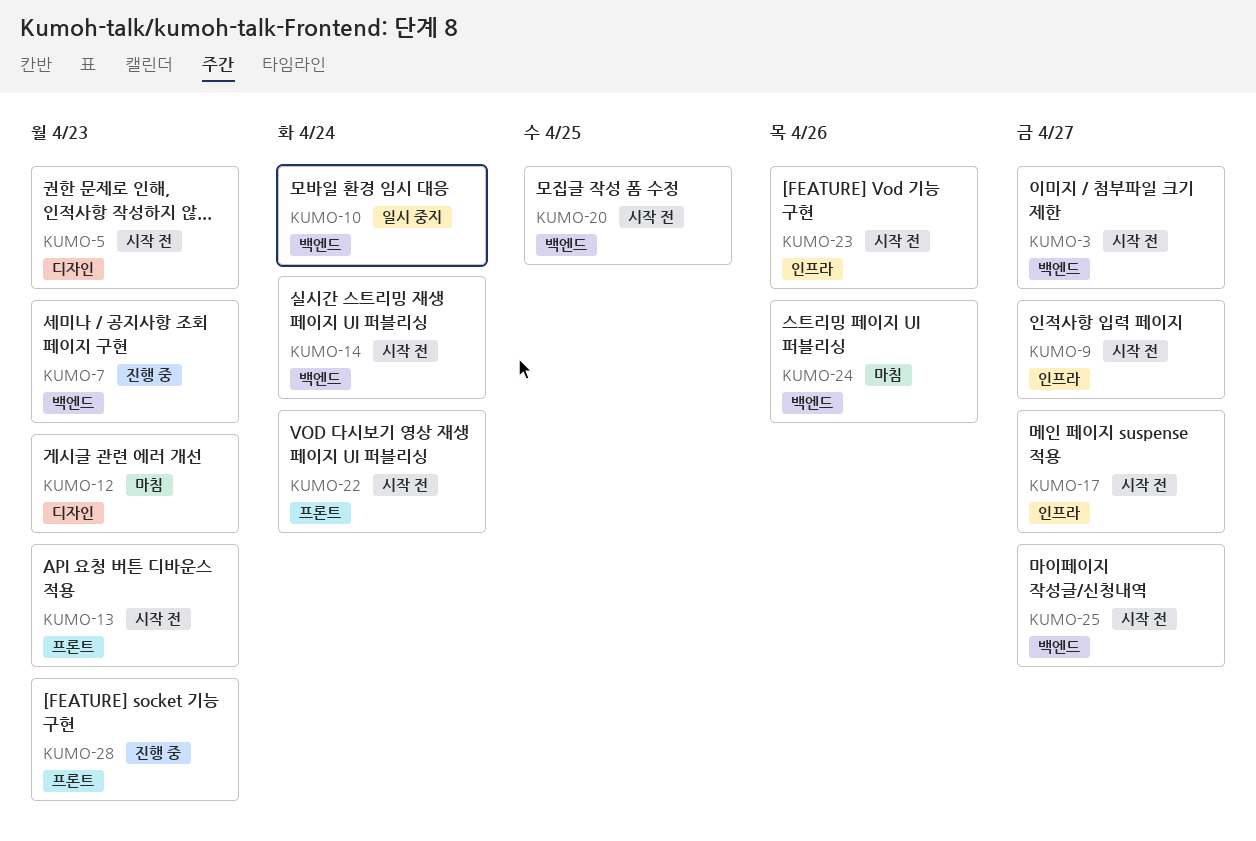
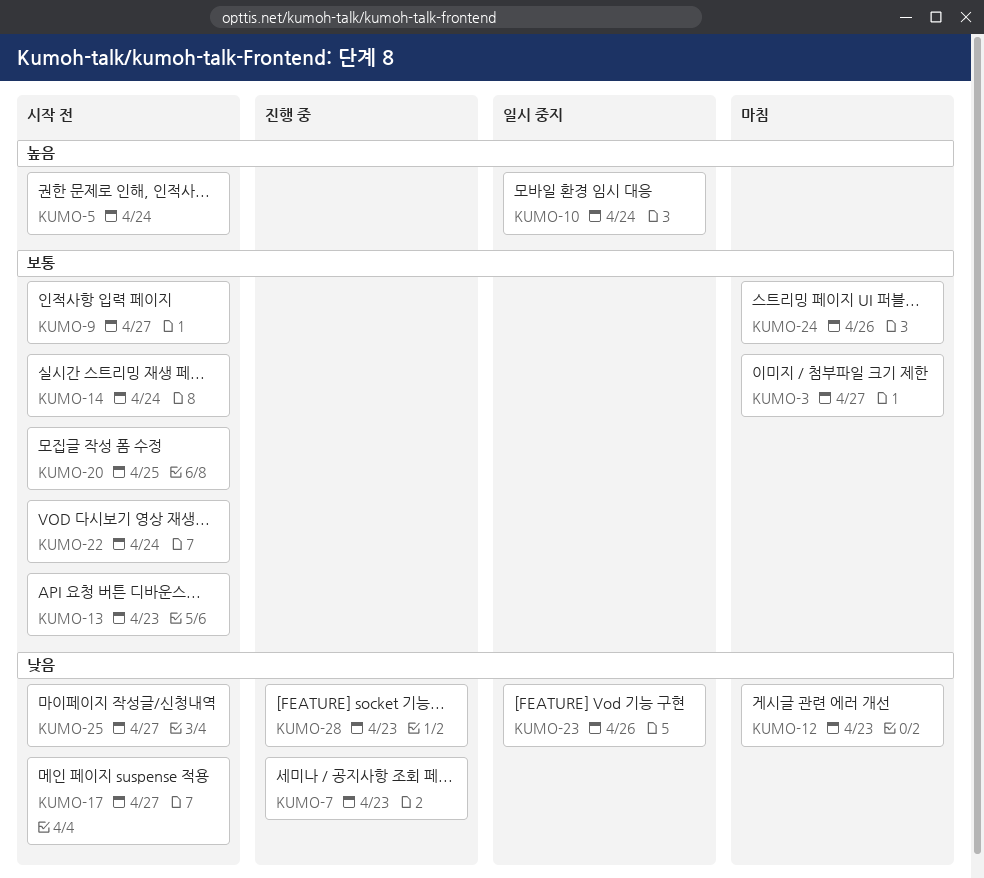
KUMO-3, status: 시작 전 -> 마침
KUMO-5, due: Apr 23 -> Apr 24
KUMO-23, status: 시작 전 -> 일시 중지

